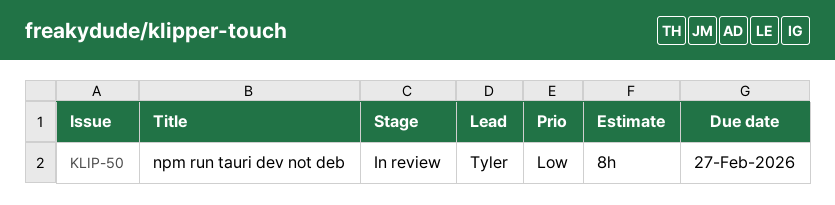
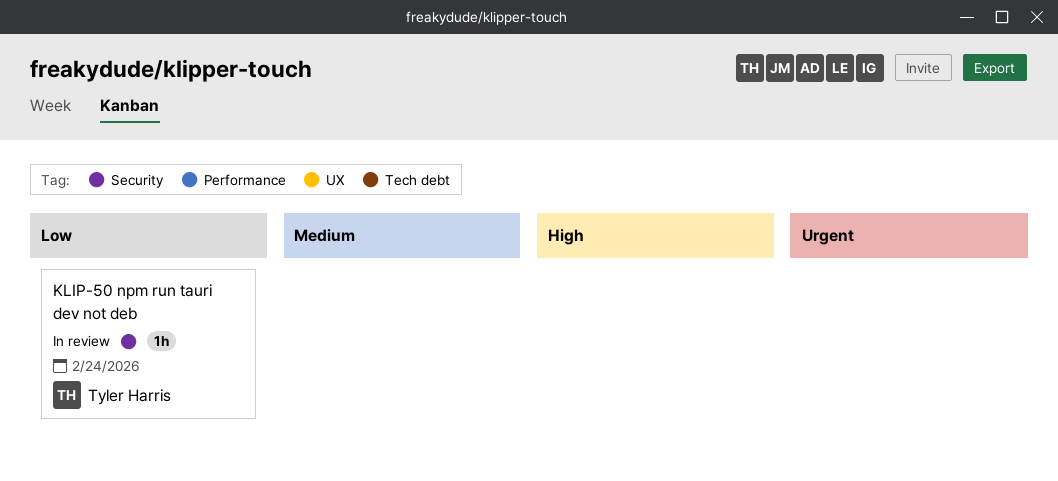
KLIP-50, estimate: 8h -> 1h
KLIP-50, due: Feb 27 -> Feb 24

